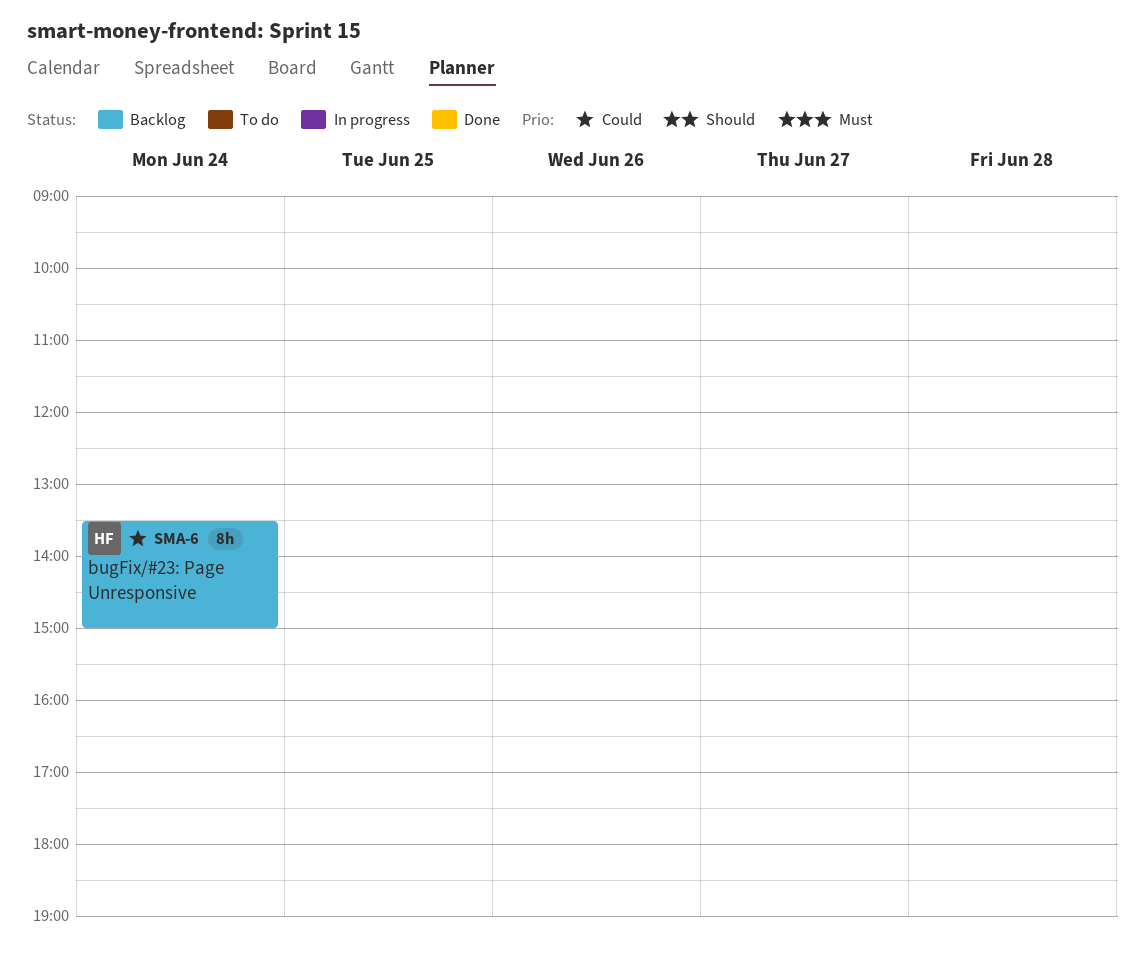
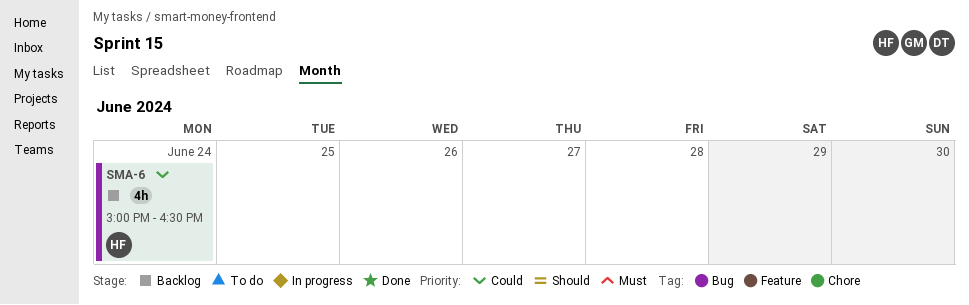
SMA-6, estimate: 8h -> 4h
SMA-6, begins: 13:30 -> 15:00
SMA-6, ends: 15:00 -> 16:30

